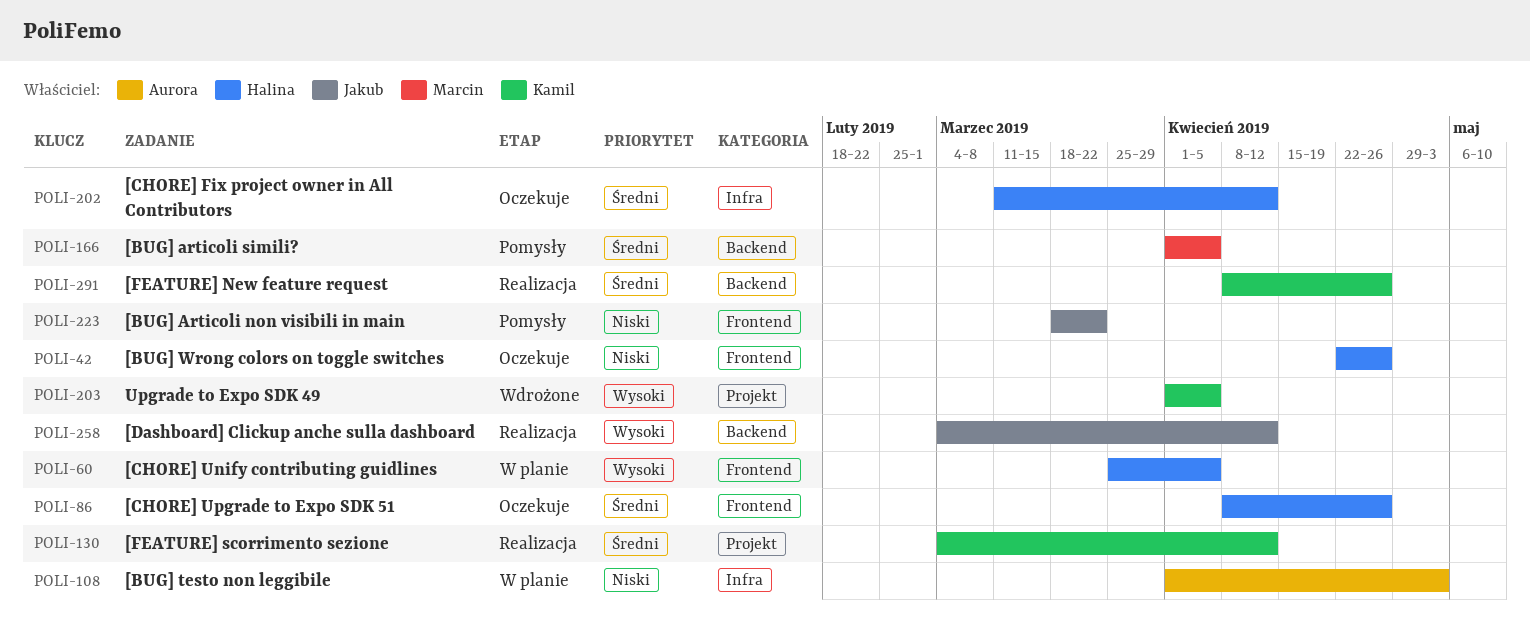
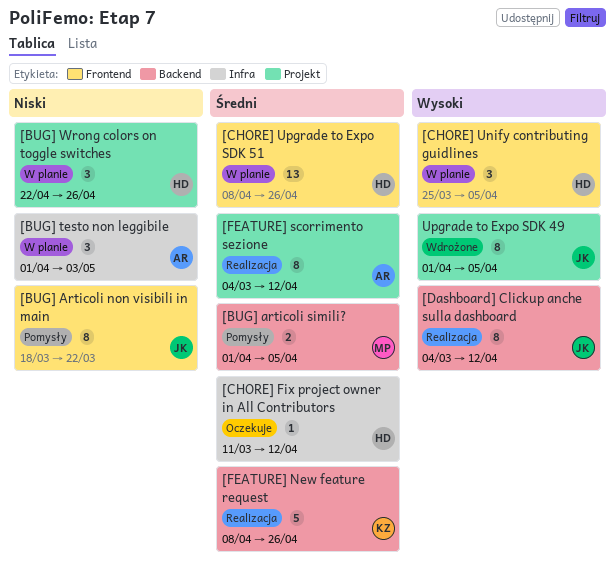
[BUG] Wrong colors on toggle switches, status: Oczekuje -> W planie
[BUG] Wrong colors on toggle switches, label: Frontend -> Projekt
[CHORE] Upgrade to Expo SDK 51, status: Oczekuje -> W planie
[FEATURE] scorrimento sezione, owner: Kamil -> Aurora
Upgrade to Expo SDK 49, owner: Kamil -> Jakub

